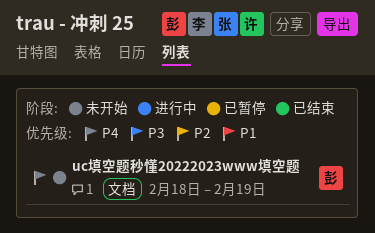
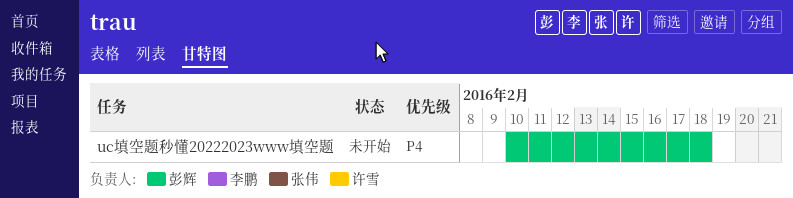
uc填空题秒懂20222023www填空题, start: Feb 18 -> Feb 10
uc填空题秒懂20222023www填空题, due: Feb 19 -> Feb 18

